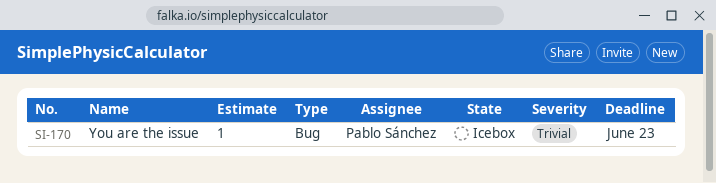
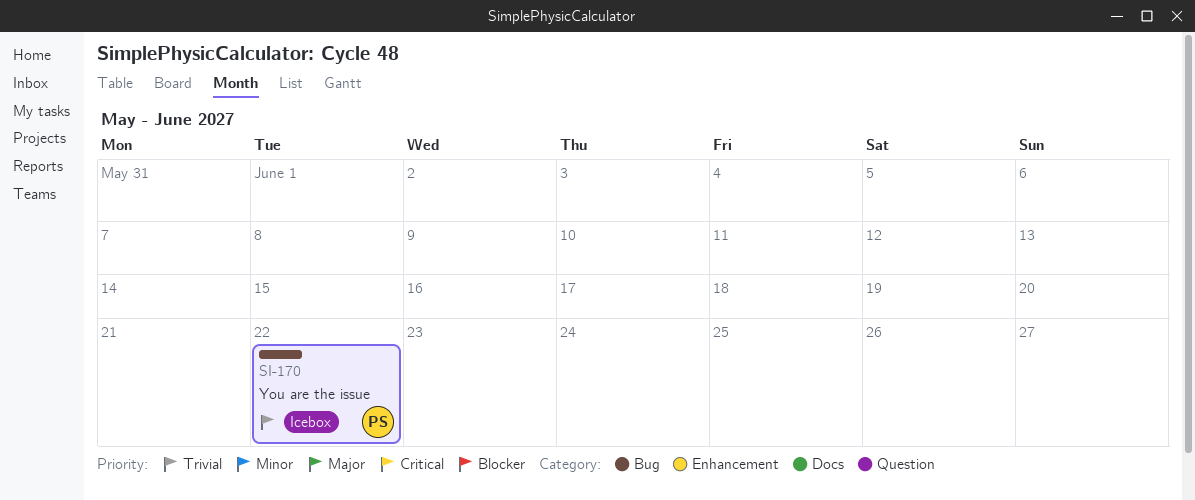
SI-170, due: Jun 23 -> Jun 22

